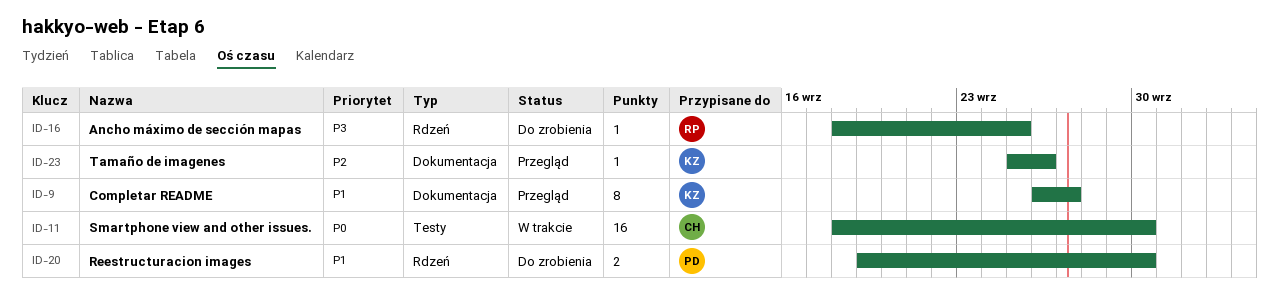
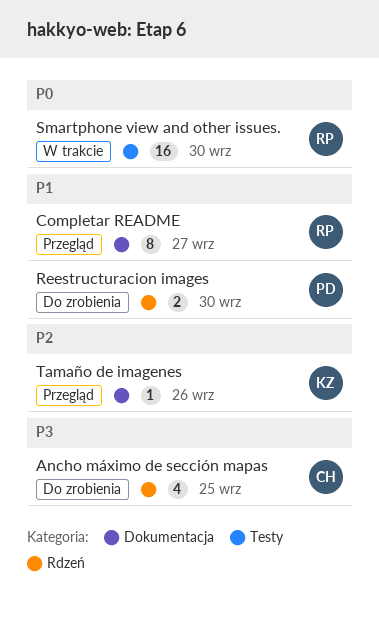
Ancho máximo de sección mapas, owner: RP -> CH
Ancho máximo de sección mapas, estimate: 1 -> 4
Completar README, owner: KZ -> RP
Smartphone view and other issues., owner: CH -> RP

